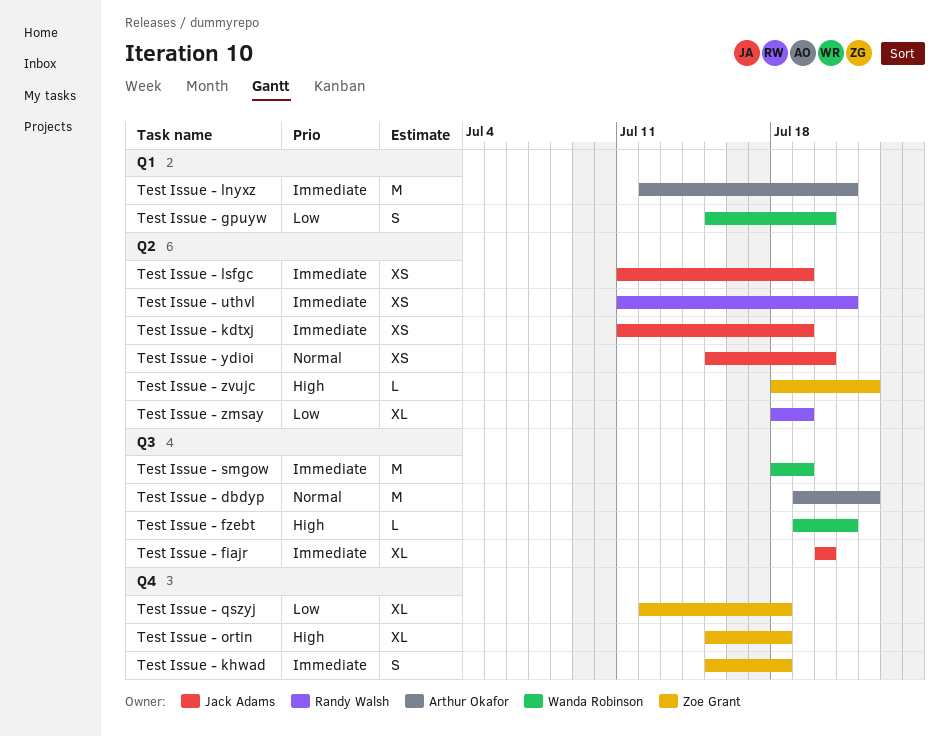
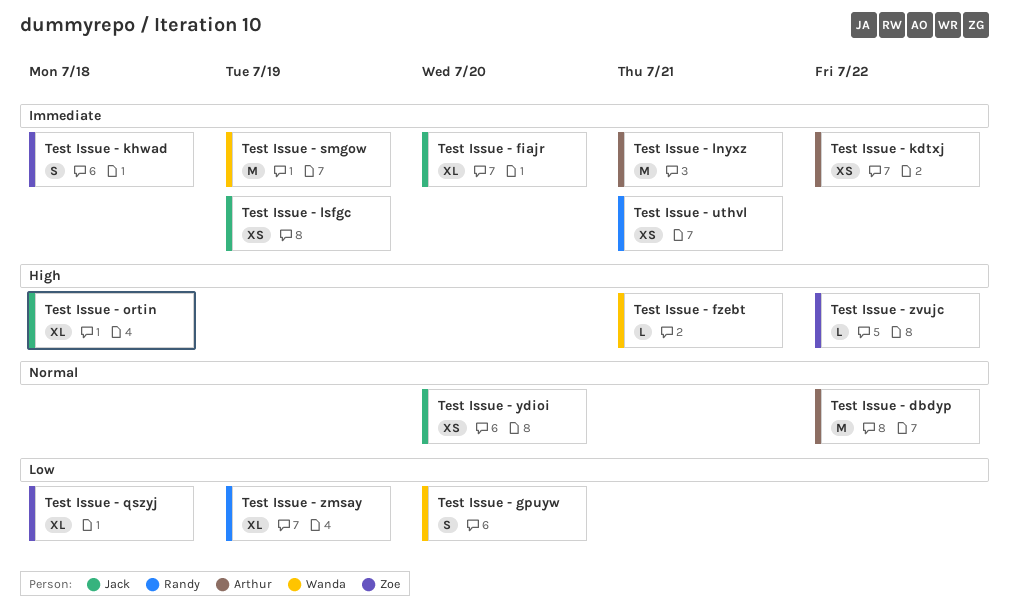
Test Issue - kdtxj, owner: Jack Adams -> Arthur Okafor
Test Issue - kdtxj, due: Jul 19 -> Jul 22
Test Issue - ortin, owner: Zoe Grant -> Jack Adams

